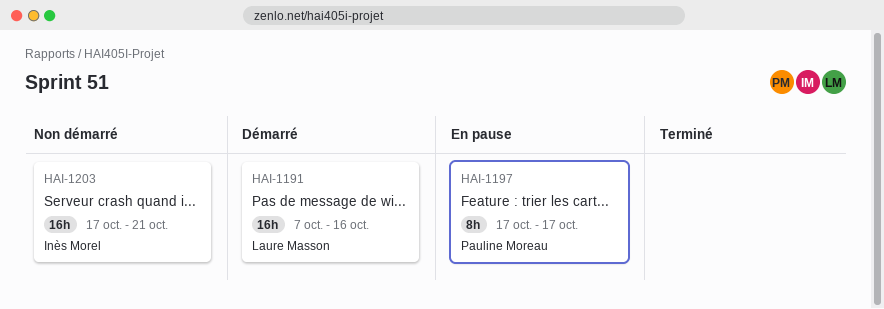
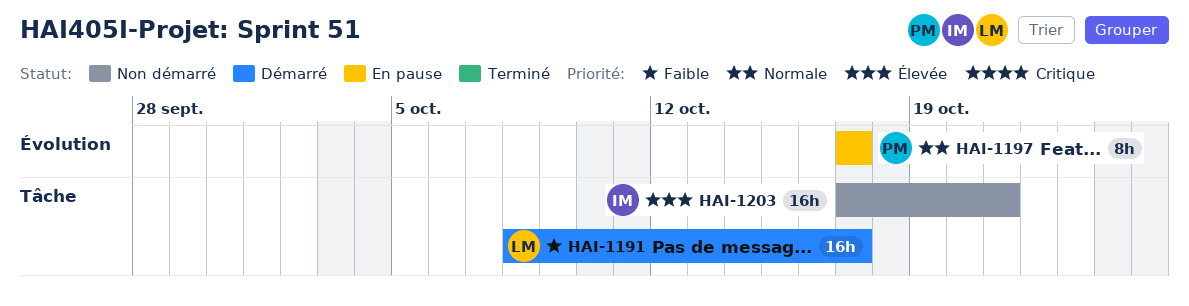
HAI-1191, start: Oct 7 -> Oct 8
HAI-1191, due: Oct 16 -> Oct 17

